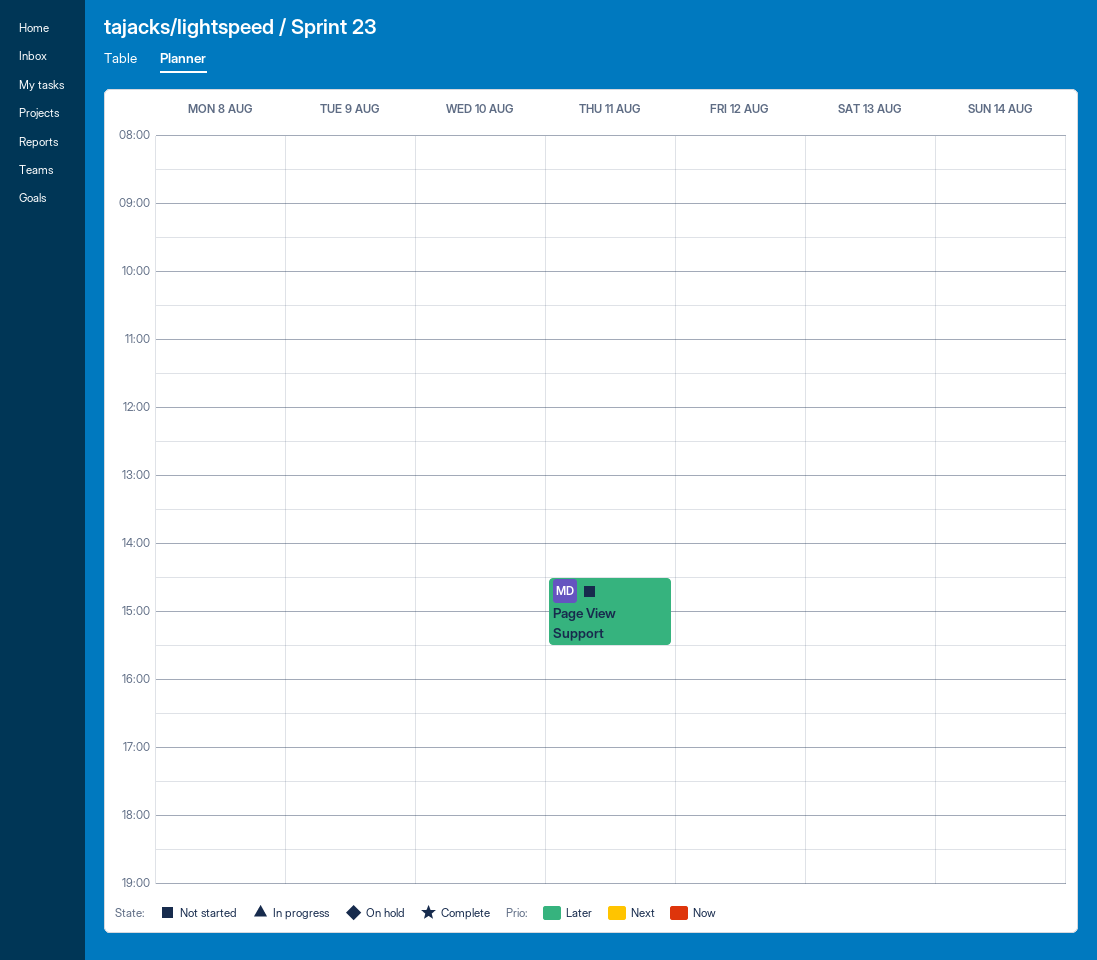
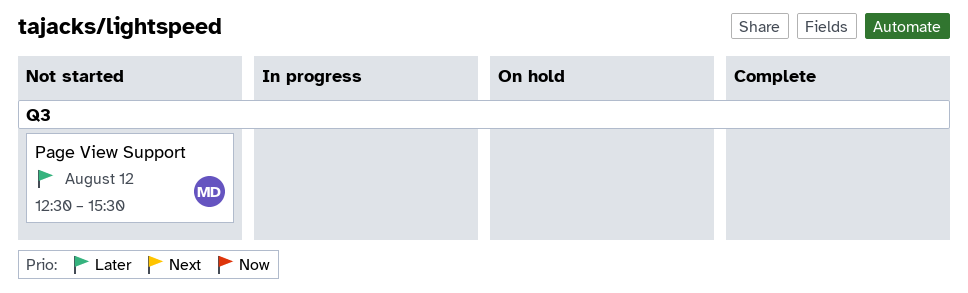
Page View Support, day: Aug 11 -> Aug 12
Page View Support, begins: 14:30 -> 12:30

